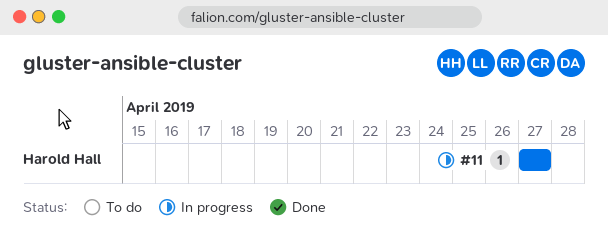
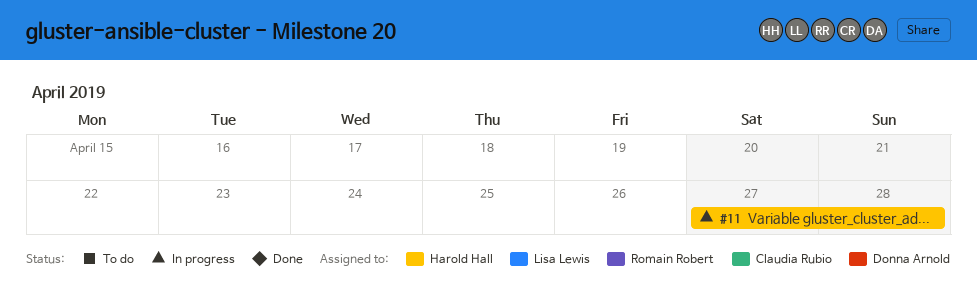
#11, due: Apr 27 -> Apr 28

